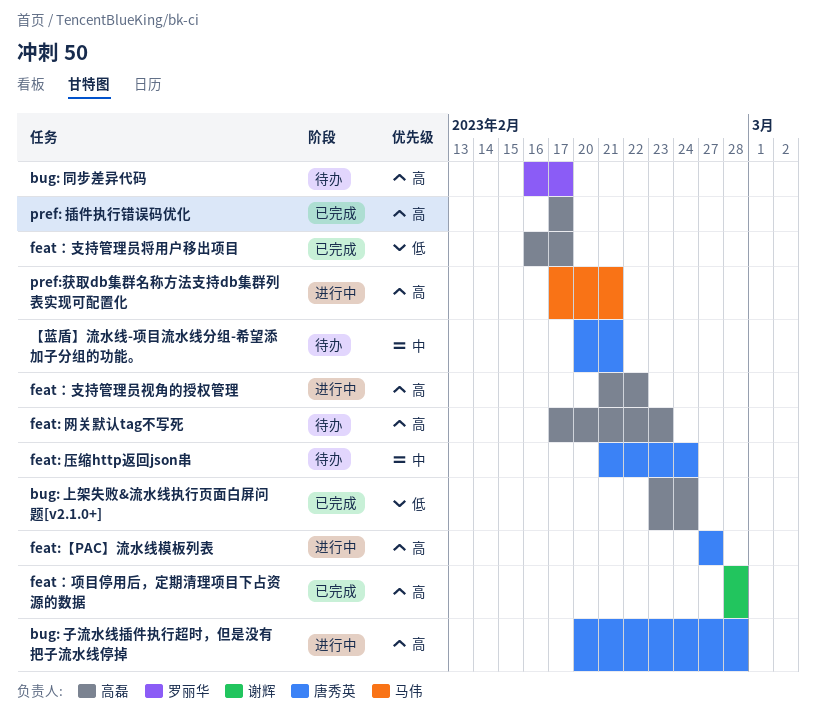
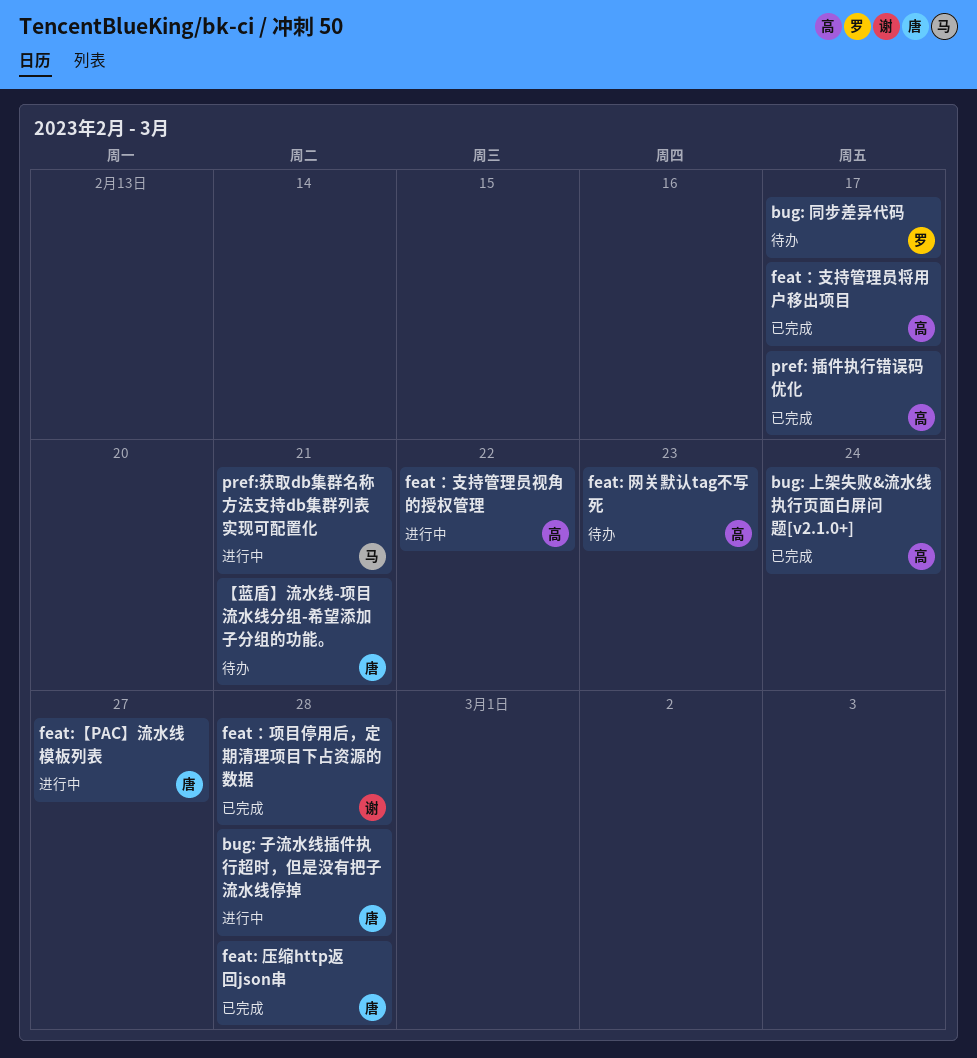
feat: 压缩http返回json串, status: 待办 -> 已完成
feat: 压缩http返回json串, due: Feb 24 -> Feb 28

